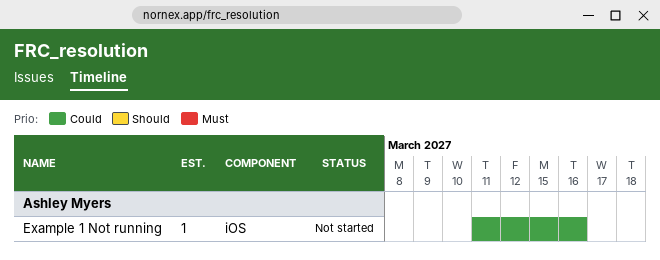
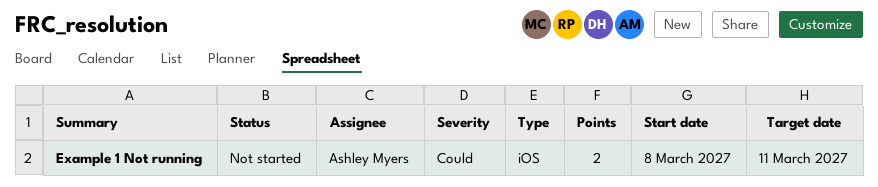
Example 1 Not running, estimate: 1 -> 2
Example 1 Not running, start: Mar 11 -> Mar 8
Example 1 Not running, due: Mar 16 -> Mar 11

